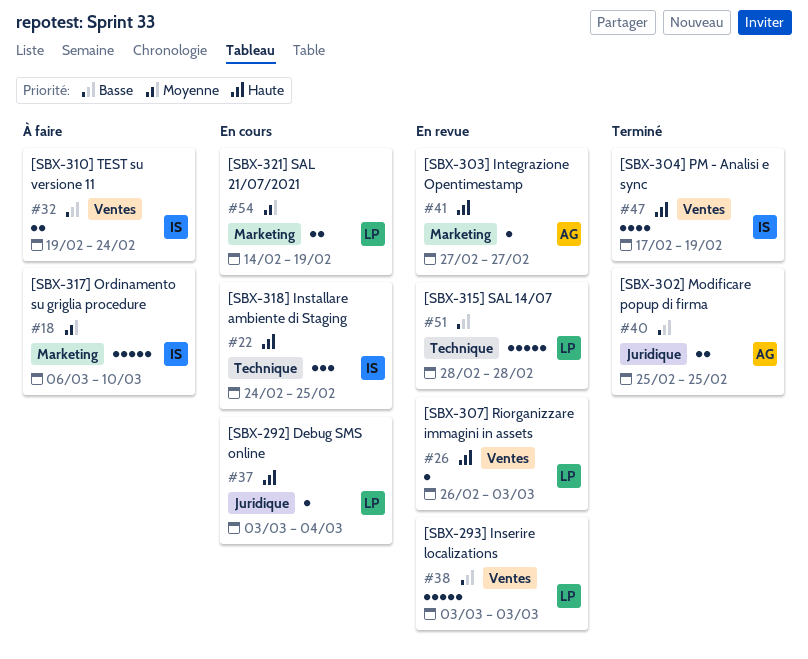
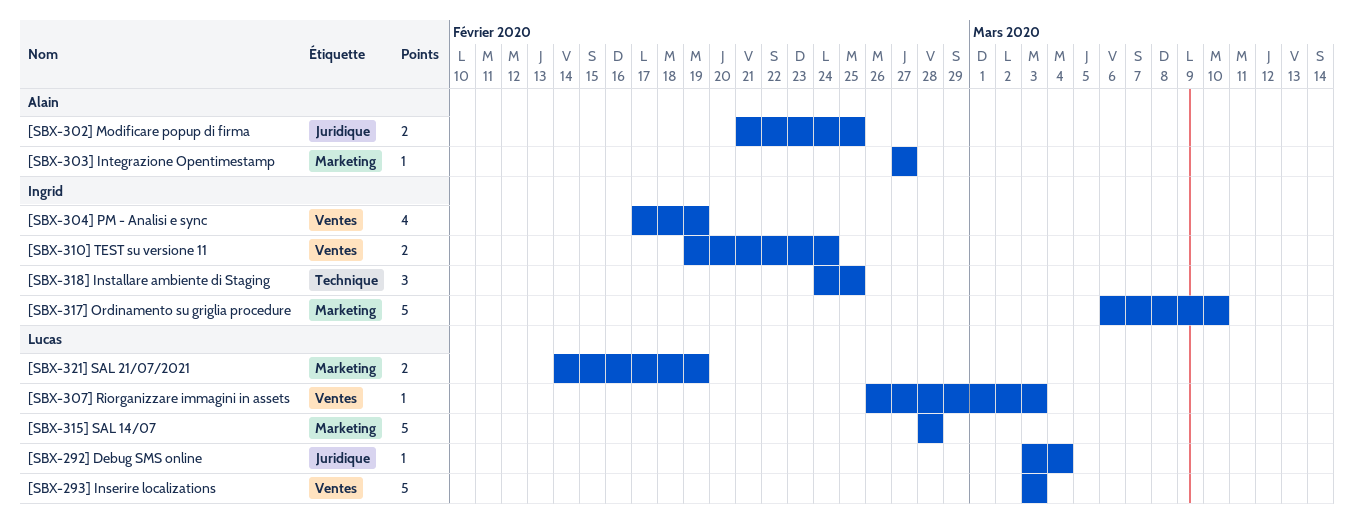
[SBX-302] Modificare popup di firma, start: Feb 25 -> Feb 21
[SBX-315] SAL 14/07, label: Technique -> Marketing

